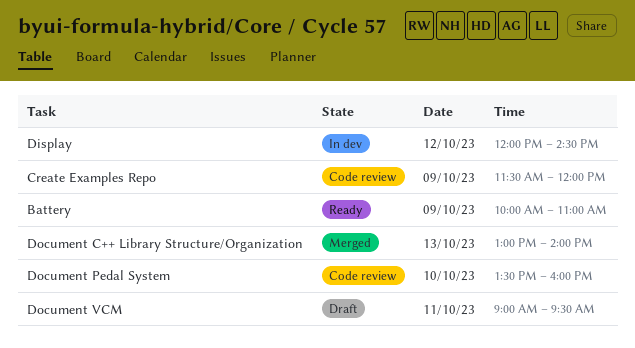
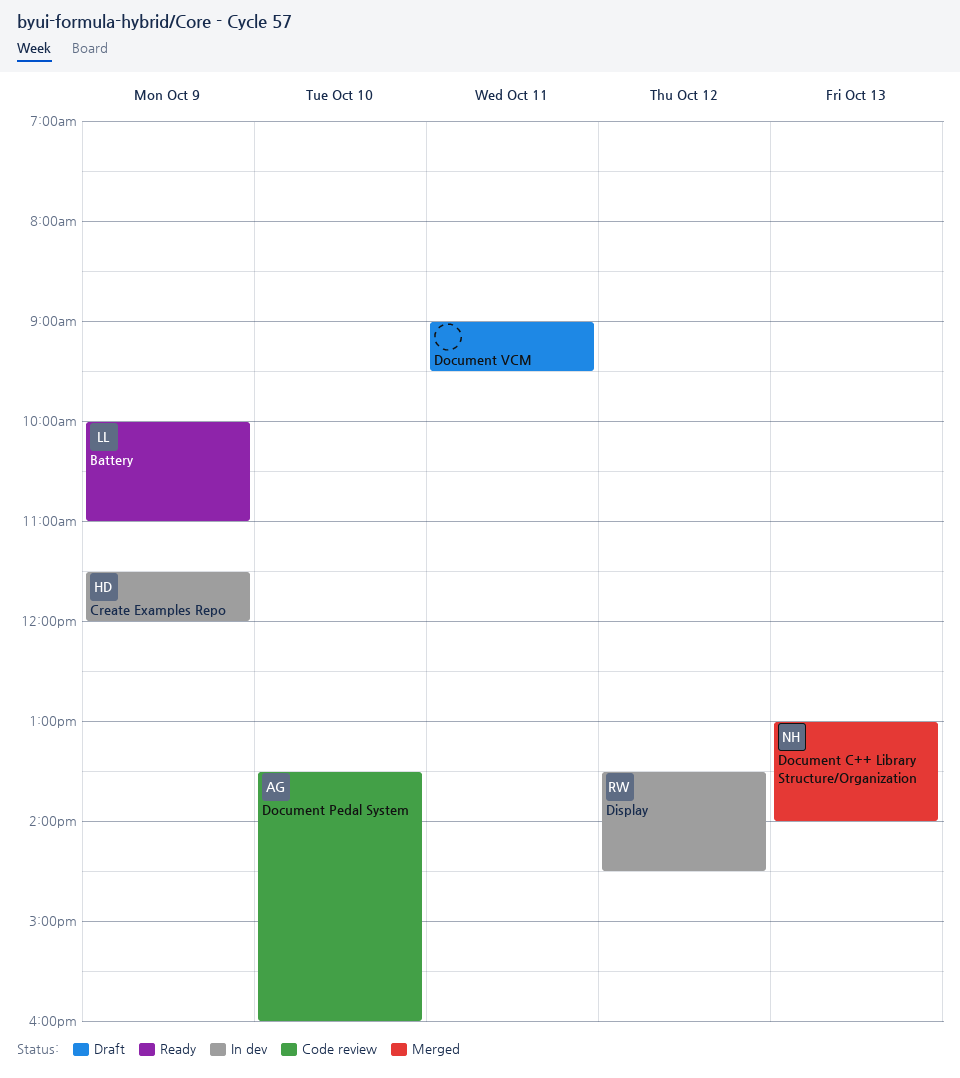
Create Examples Repo, status: Code review -> In dev
Display, begins: 12:00 -> 13:30

